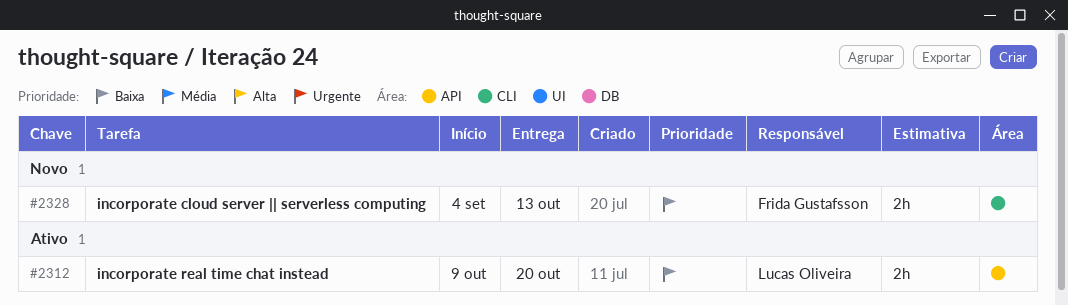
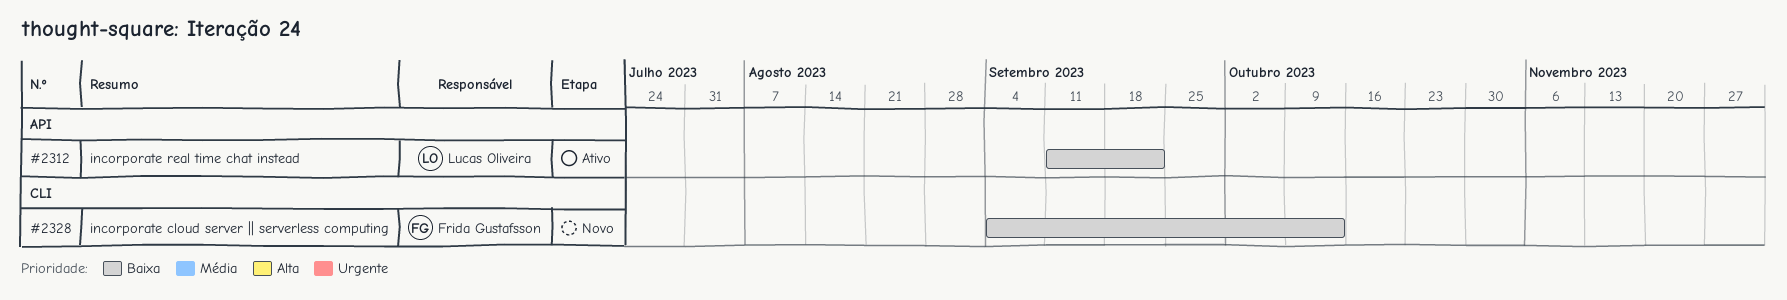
#2312, start: Oct 9 -> Sep 11
#2312, due: Oct 20 -> Sep 22

